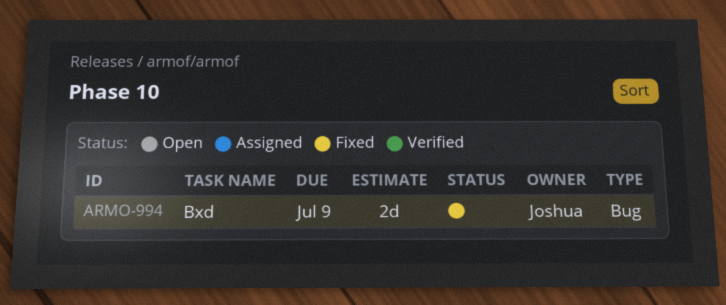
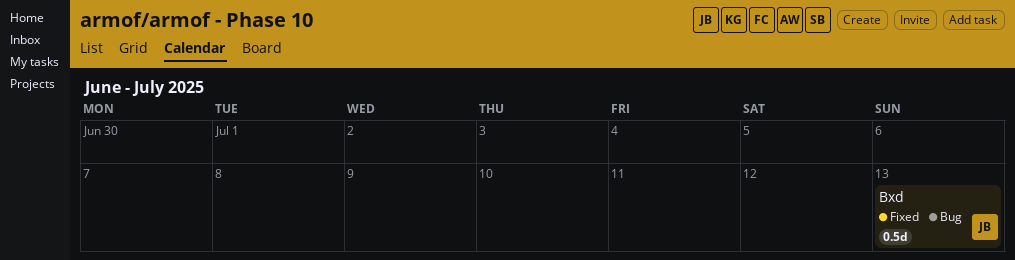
Bxd, estimate: 2d -> 0.5d
Bxd, due: Jul 9 -> Jul 13

